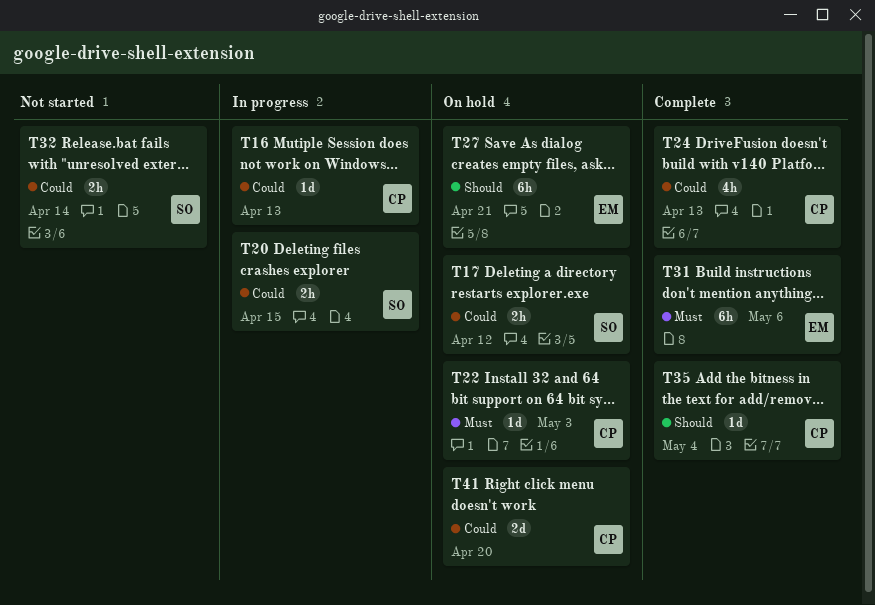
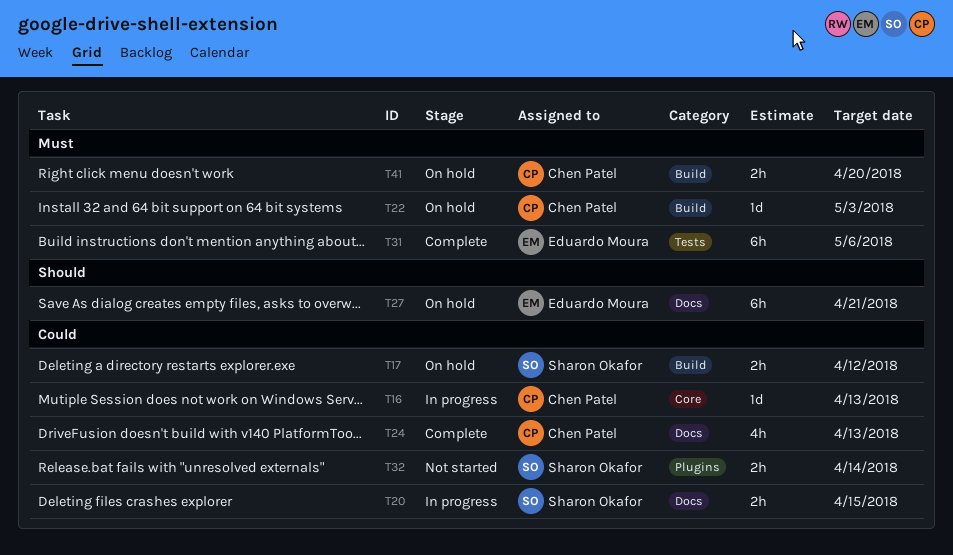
T35: present -> none
T41, priority: Could -> Must
T41, estimate: 2d -> 2h

